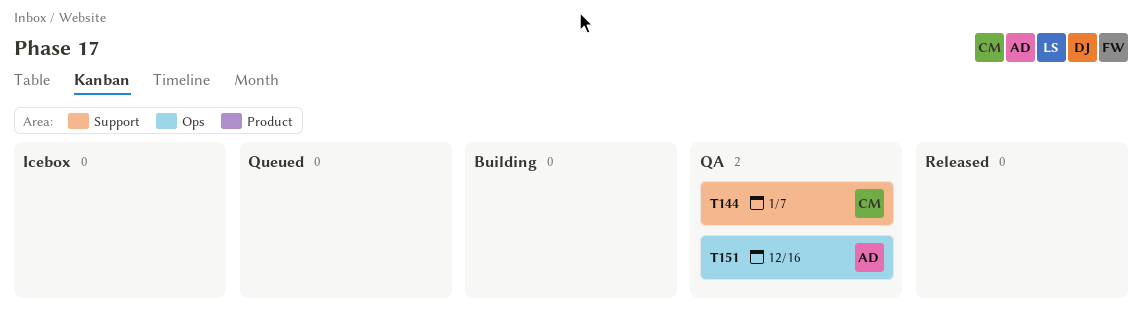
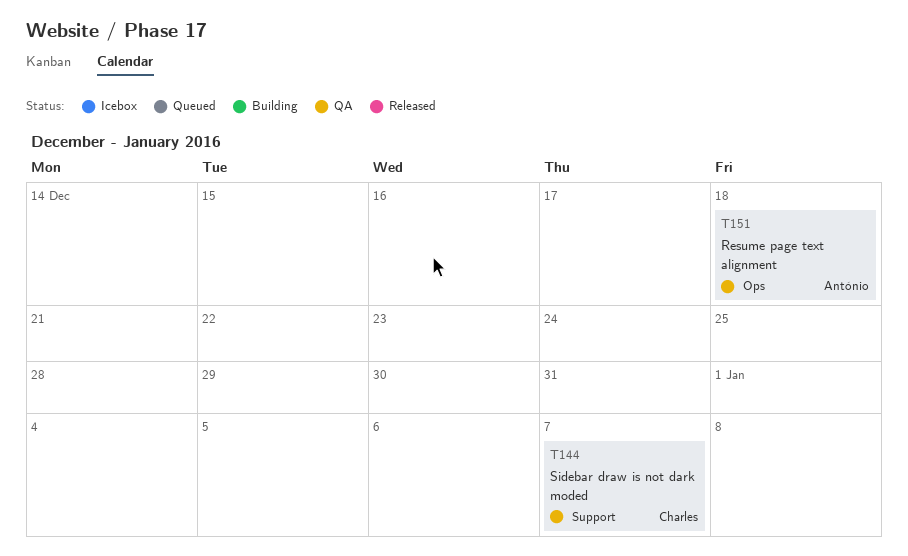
T151, due: Dec 16 -> Dec 18

